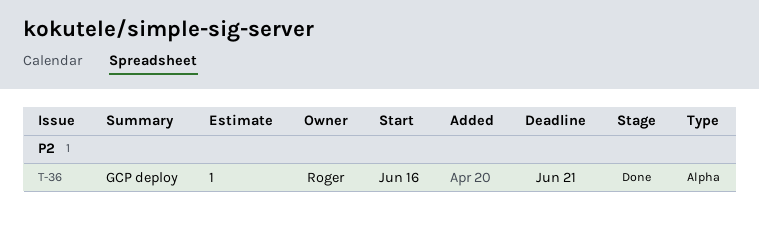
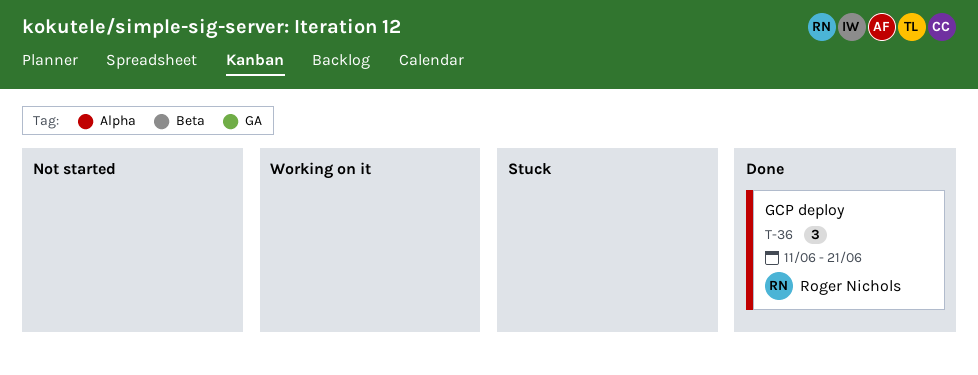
T-36, estimate: 1 -> 3
T-36, start: Jun 16 -> Jun 11

